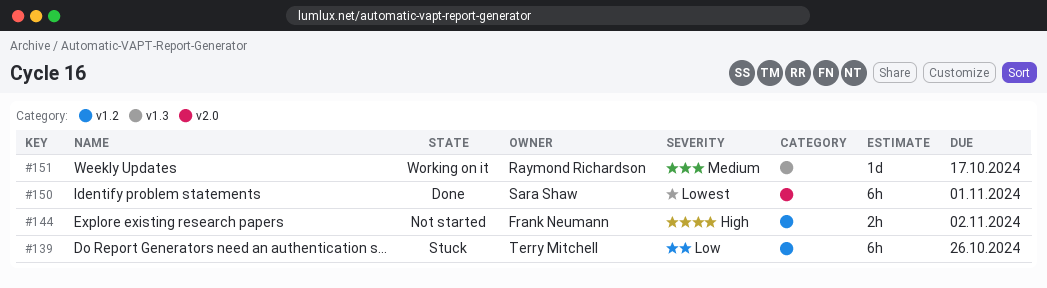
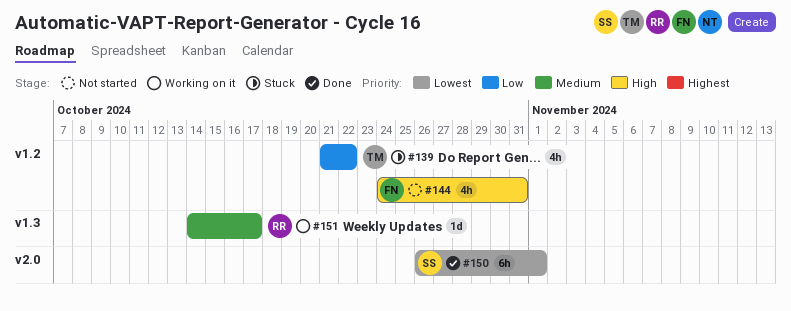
#139, estimate: 6h -> 4h
#139, due: Oct 26 -> Oct 22
#144, estimate: 2h -> 4h
#144, due: Nov 2 -> Oct 31

